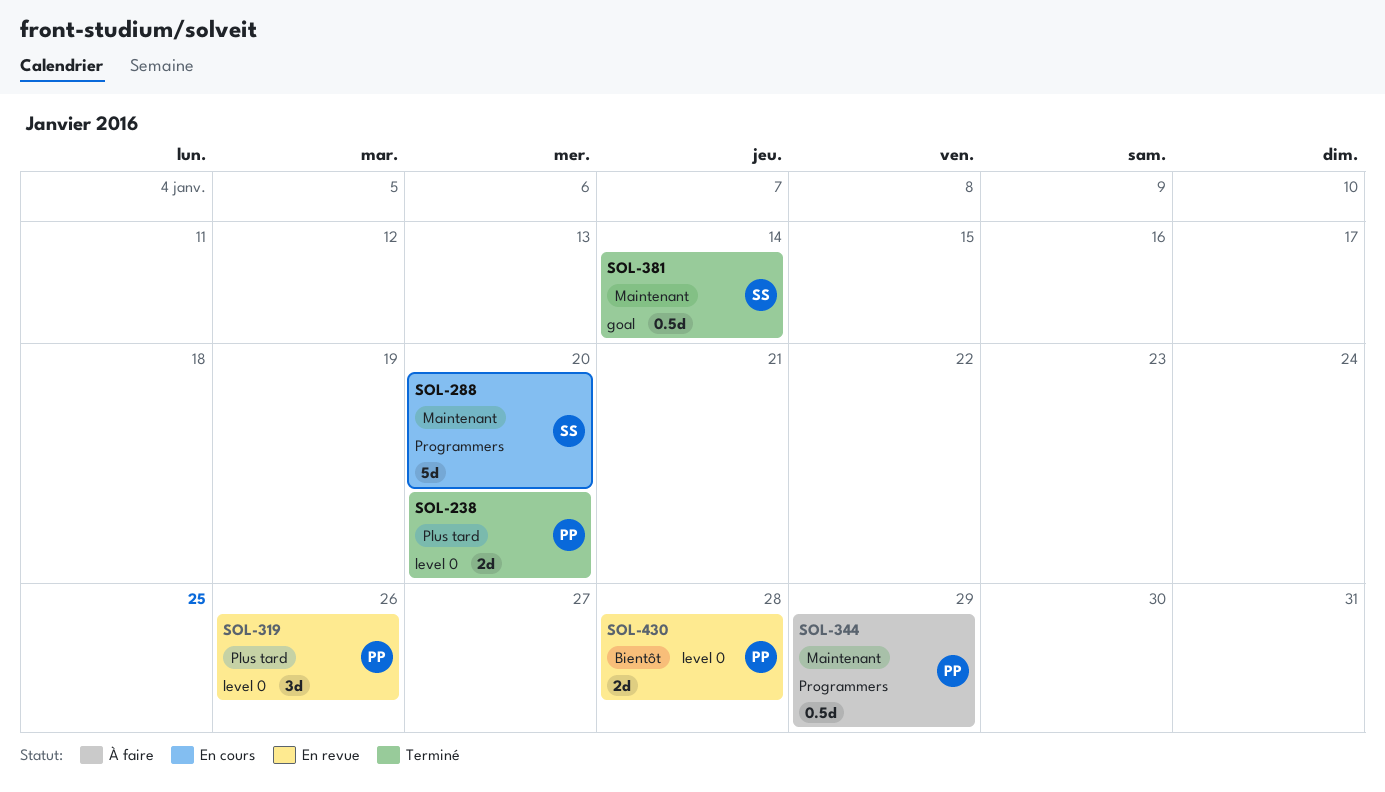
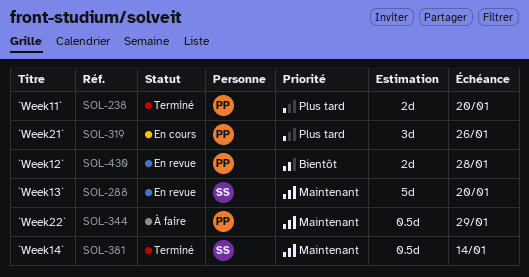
SOL-288, status: En cours -> En revue
SOL-319, status: En revue -> En cours

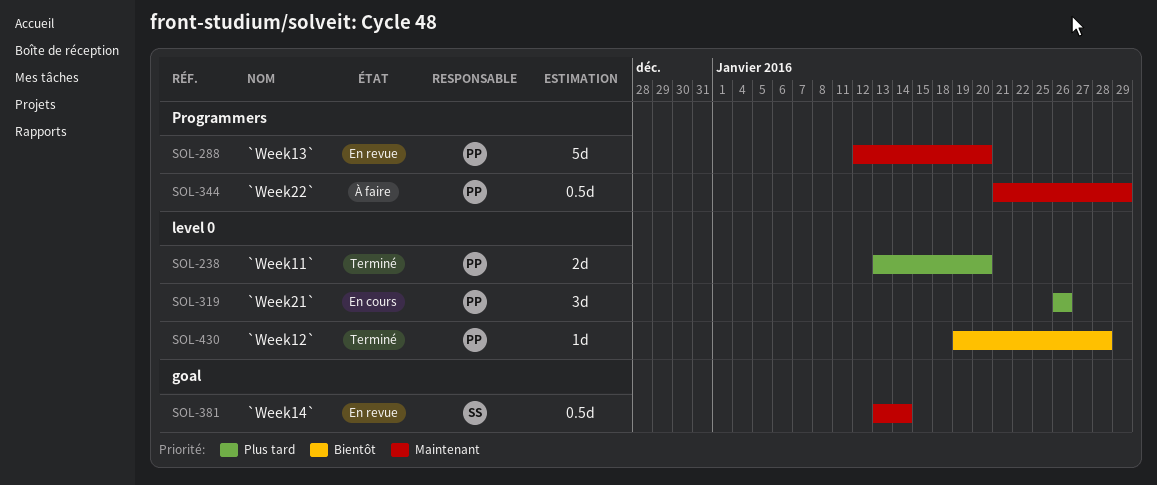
SOL-288, owner: SS -> PP
SOL-381, status: Terminé -> En revue
SOL-430, status: En revue -> Terminé
SOL-430, estimate: 2d -> 1d

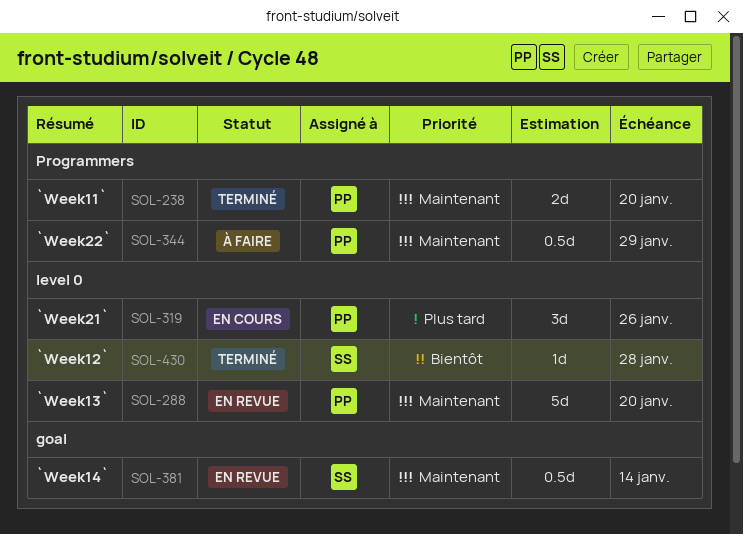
SOL-238, priority: Plus tard -> Maintenant
SOL-238, label: level 0 -> Programmers
SOL-288, label: Programmers -> level 0
SOL-430, owner: PP -> SS

